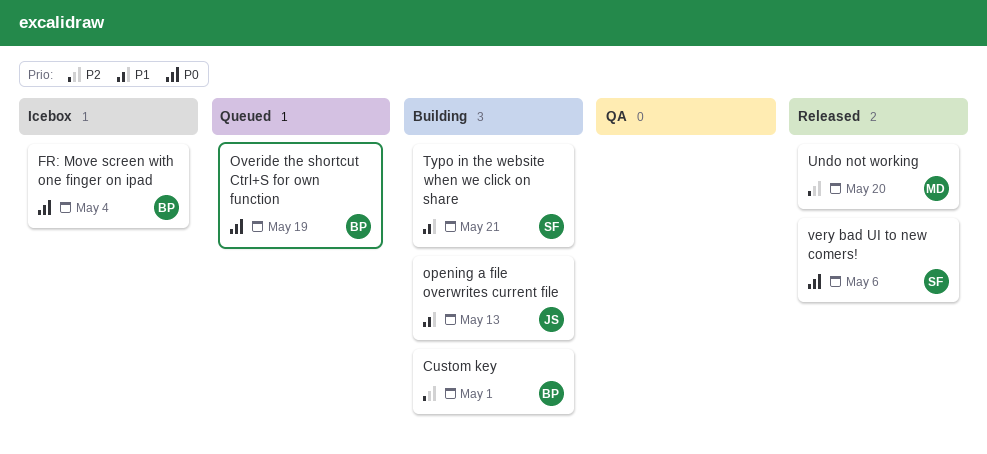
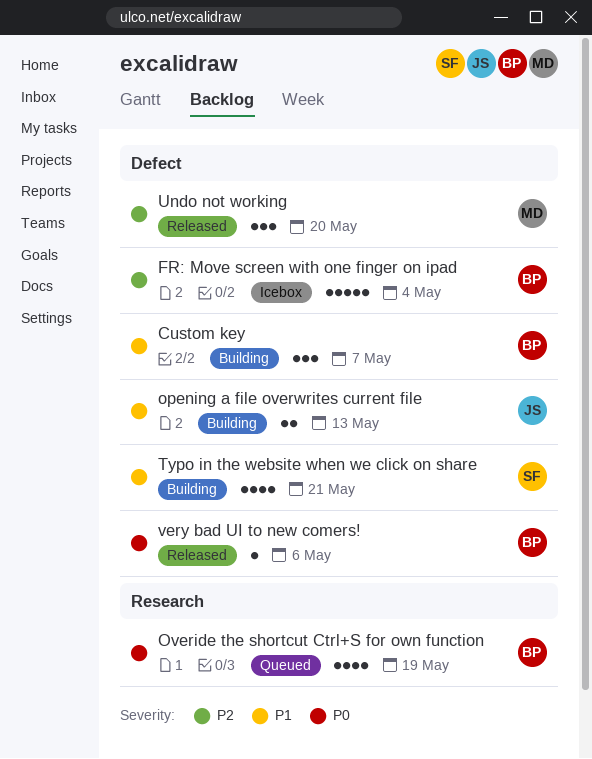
Custom key, priority: P2 -> P1
Custom key, due: May 1 -> May 7
FR: Move screen with one finger on ipad, priority: P0 -> P2
very bad UI to new comers!, owner: SF -> BP

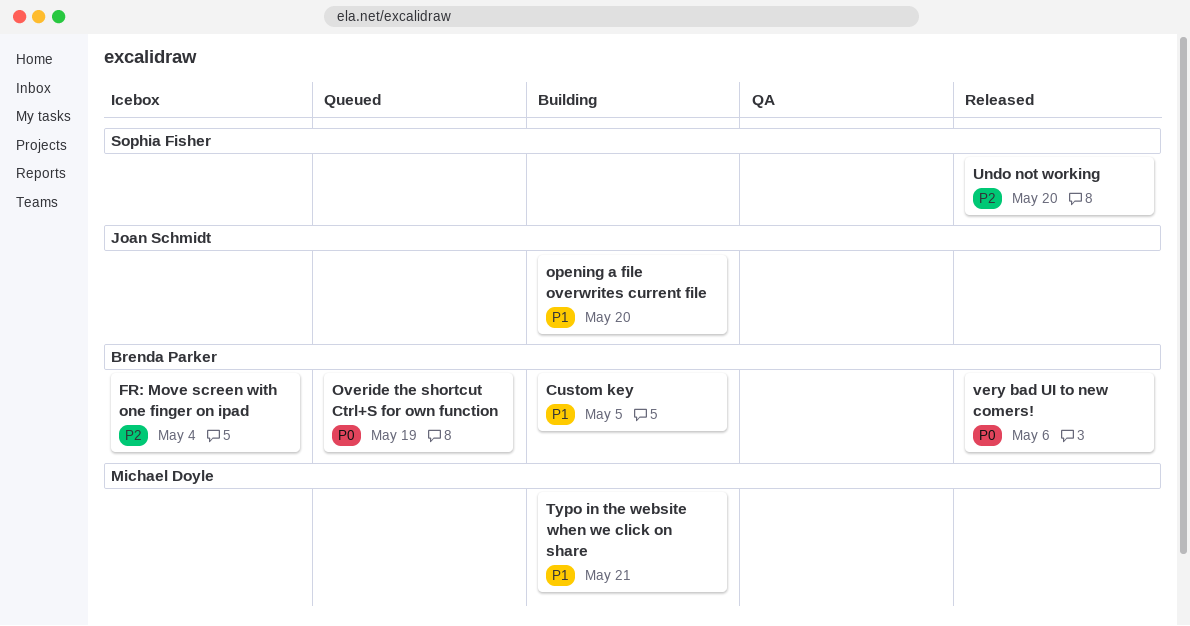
Custom key, due: May 7 -> May 5
opening a file overwrites current file, due: May 13 -> May 20
Typo in the website when we click on share, owner: Sophia Fisher -> Michael Doyle
Undo not working, owner: Michael Doyle -> Sophia Fisher

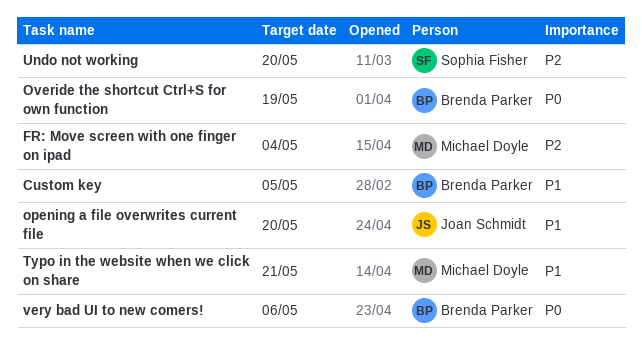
FR: Move screen with one finger on ipad, owner: Brenda Parker -> Michael Doyle

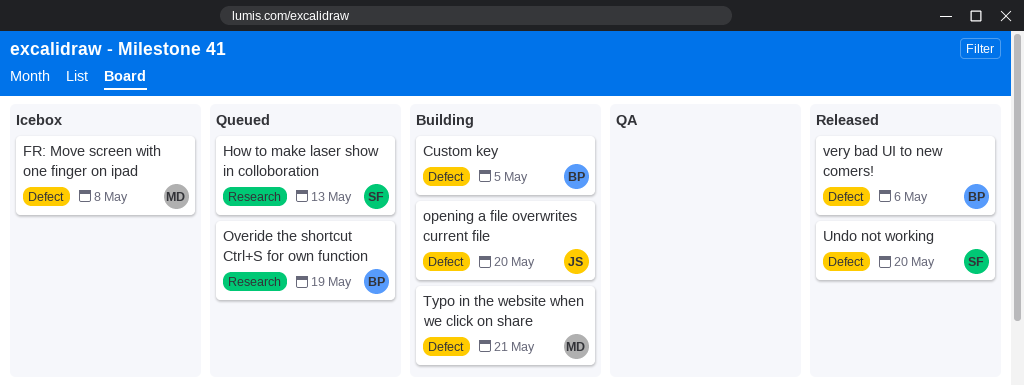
FR: Move screen with one finger on ipad, due: May 4 -> May 8
How to make laser show in colloboration: none -> present

